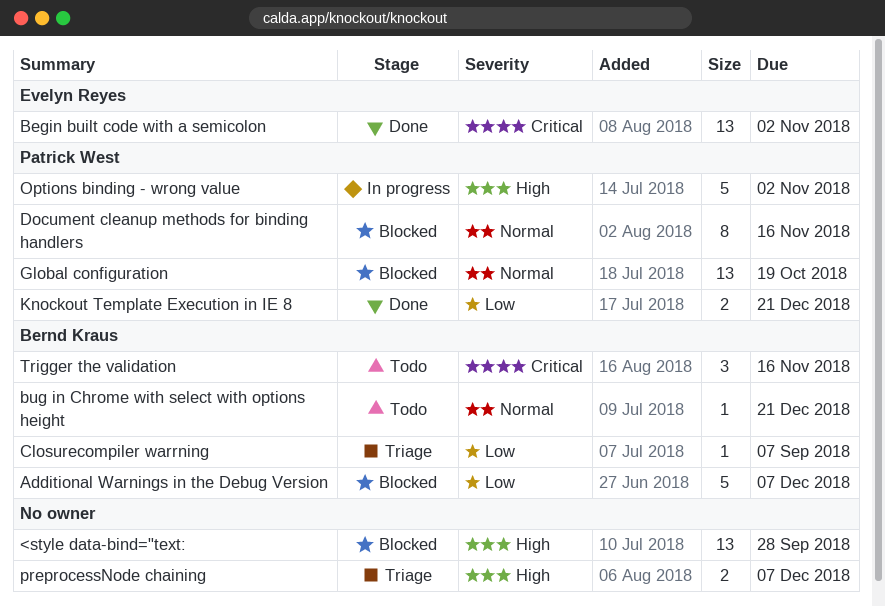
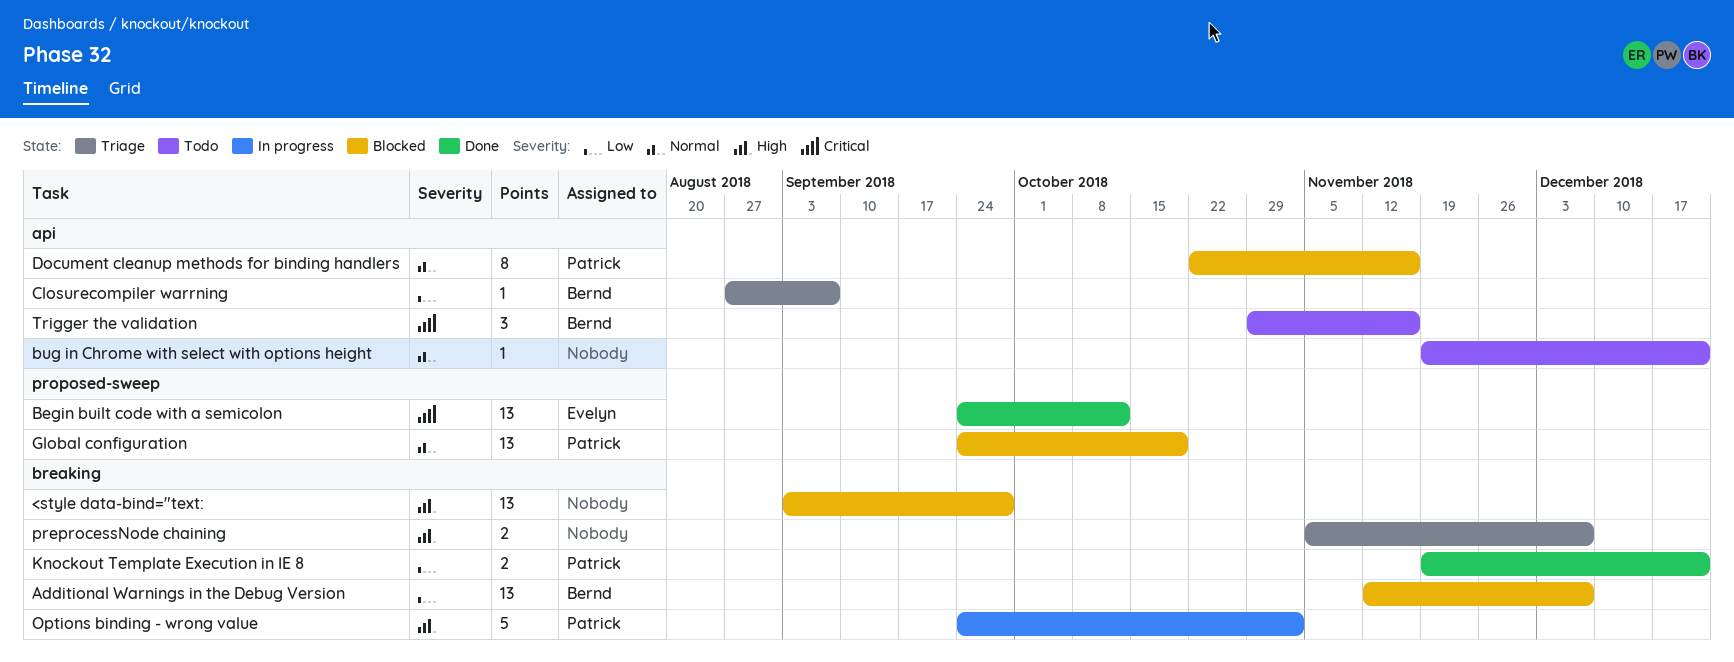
Additional Warnings in the Debug Version, estimate: 5 -> 13
Begin built code with a semicolon, due: Nov 2 -> Oct 12
bug in Chrome with select with options height, owner: Bernd Kraus -> none

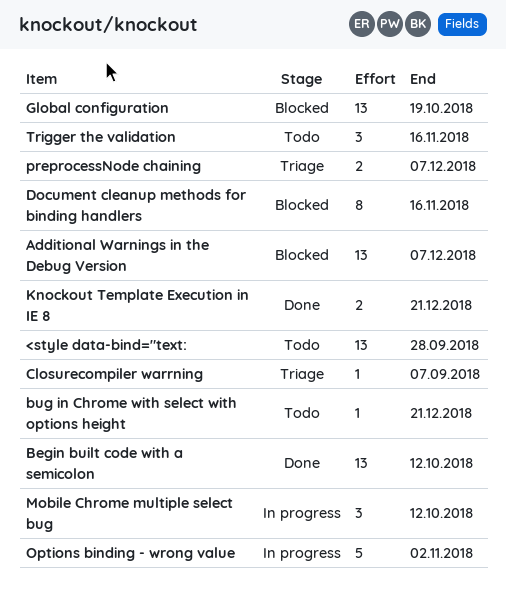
<style data-bind="text:, status: Blocked -> Todo
Mobile Chrome multiple select bug: none -> present

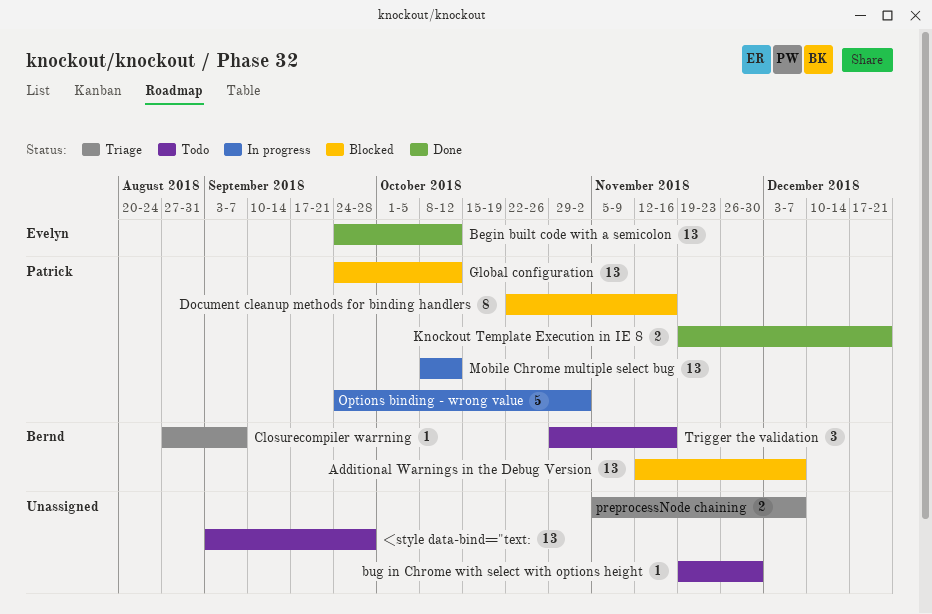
bug in Chrome with select with options height, due: Dec 21 -> Nov 30
Global configuration, due: Oct 19 -> Oct 12
Mobile Chrome multiple select bug, estimate: 3 -> 13

